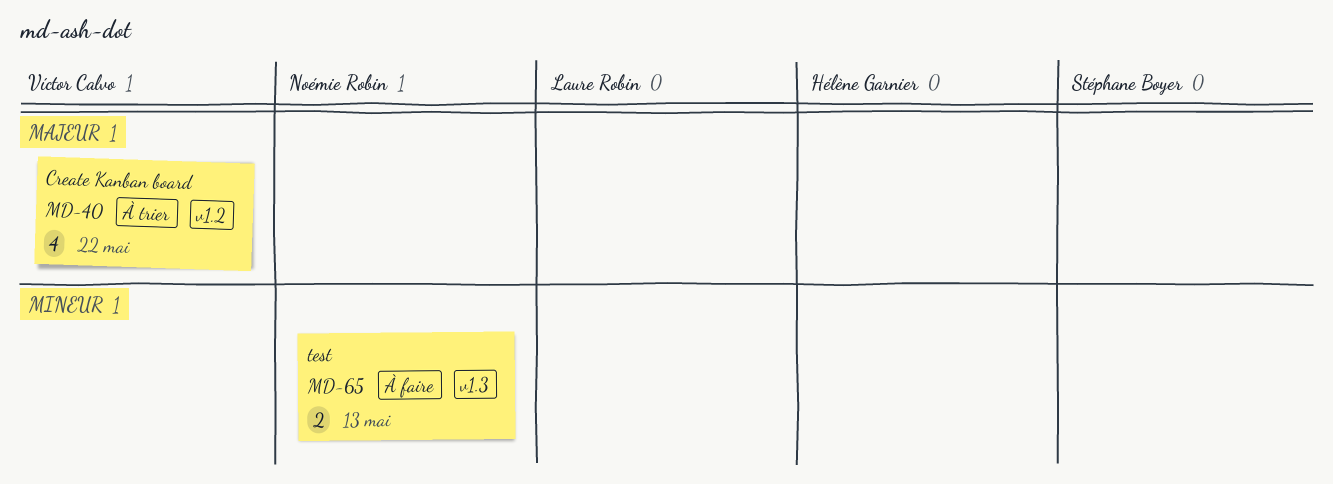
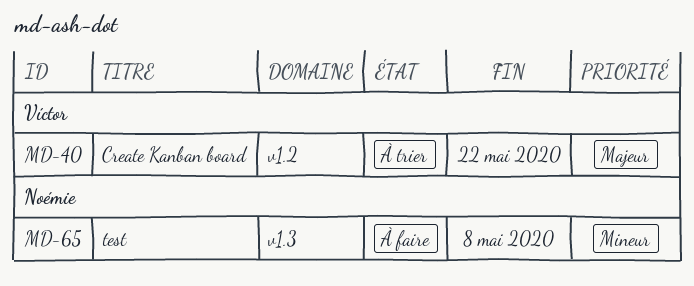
MD-65, due: May 13 -> May 8

